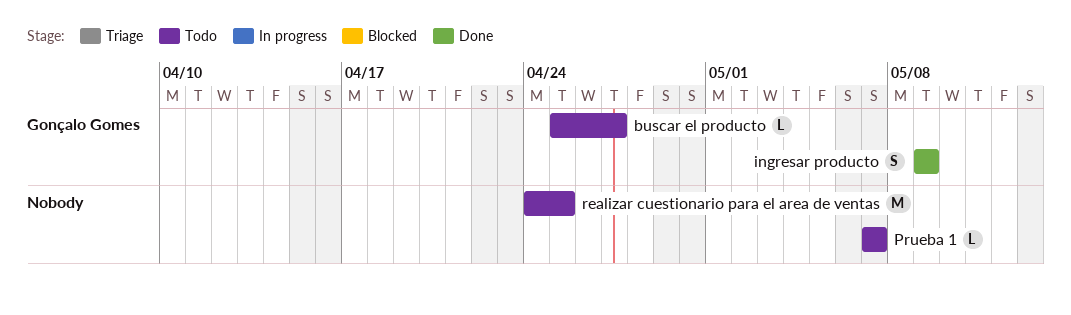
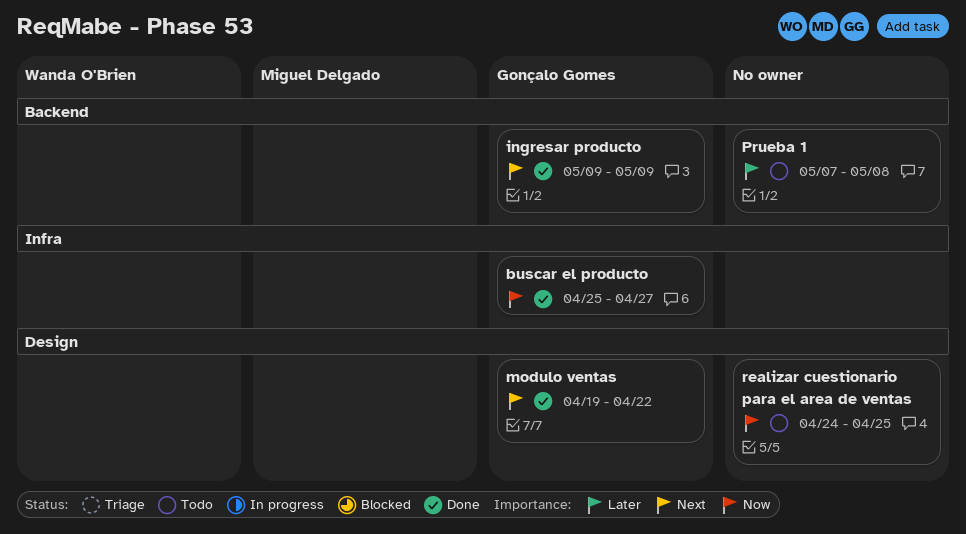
buscar el producto, status: Todo -> Done
modulo ventas: none -> present
Prueba 1, due: May 7 -> May 8

